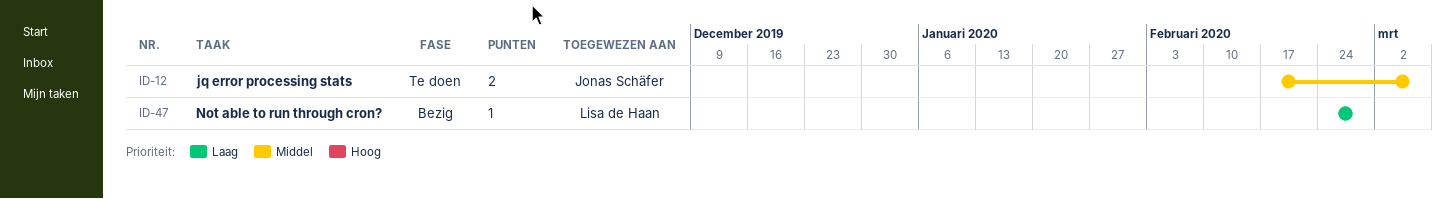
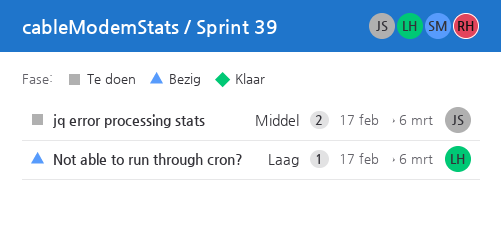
Not able to run through cron?, start: Feb 24 -> Feb 17
Not able to run through cron?, due: Feb 28 -> Mar 6

